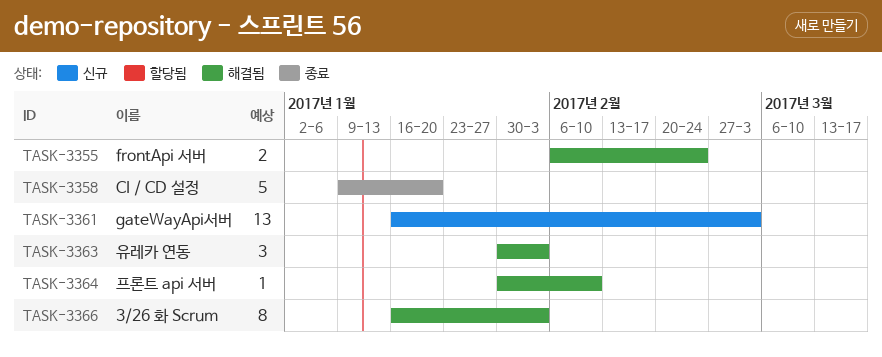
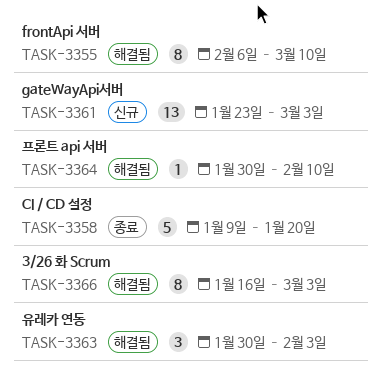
TASK-3355, estimate: 2 -> 8
TASK-3355, due: Feb 24 -> Mar 10
TASK-3361, start: Jan 16 -> Jan 23
TASK-3366, due: Feb 3 -> Mar 3

